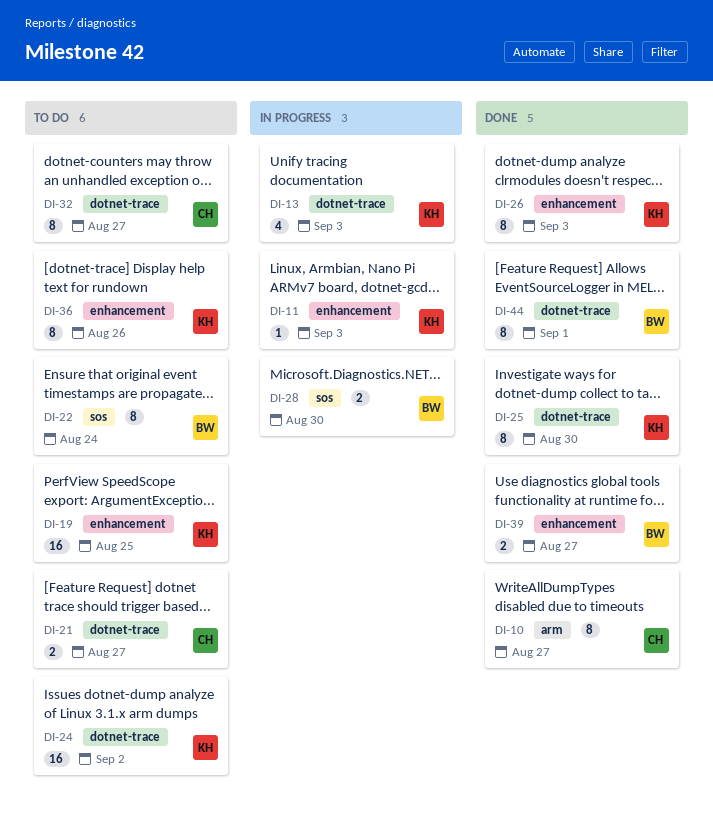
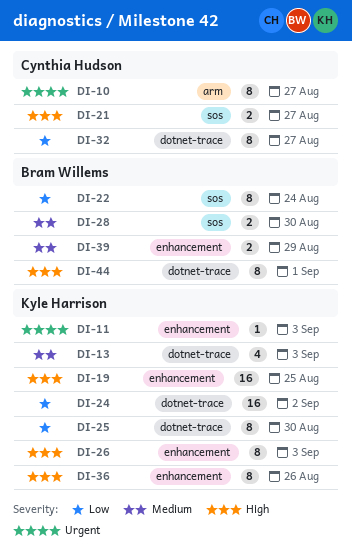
DI-21, label: dotnet-trace -> sos
DI-39, due: Aug 27 -> Aug 29

